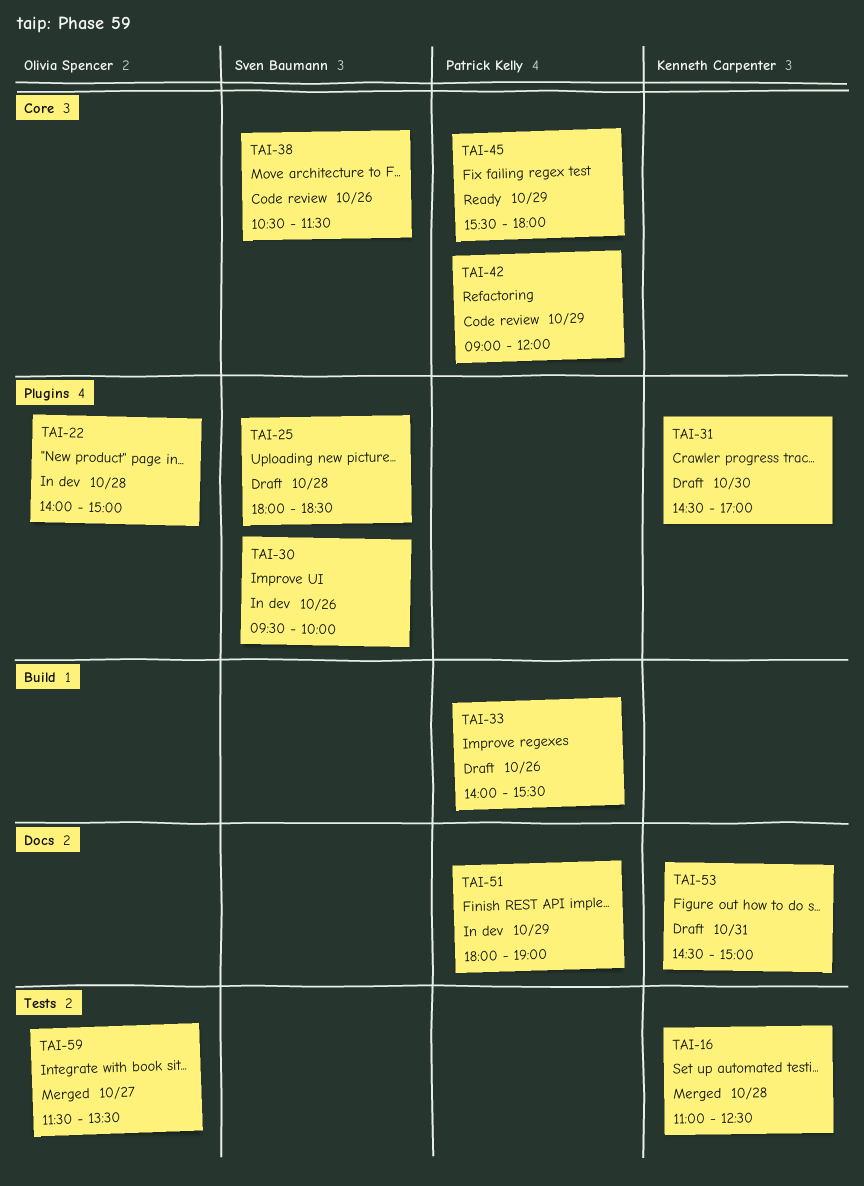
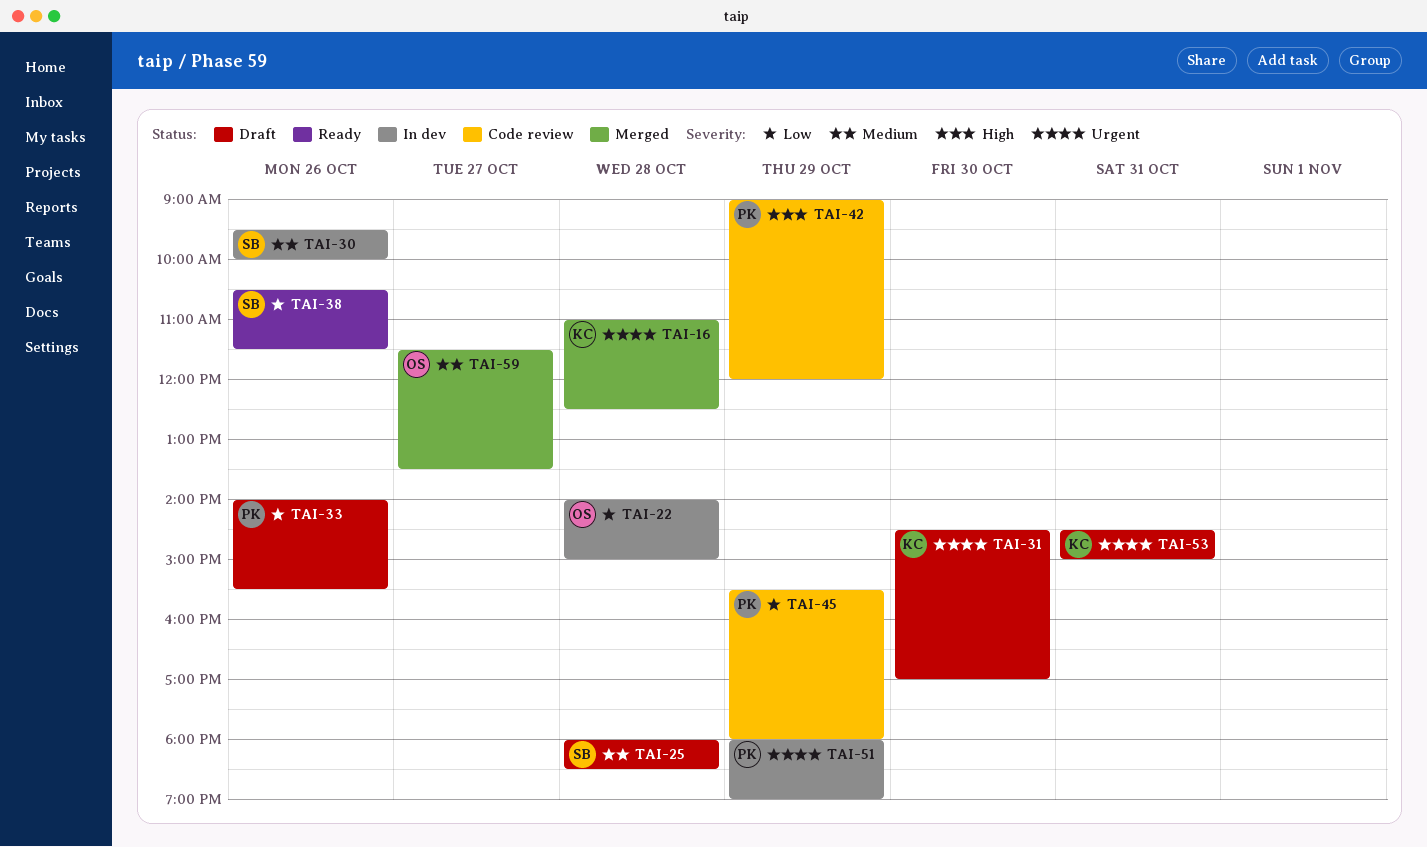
TAI-38, status: Code review -> Ready
TAI-45, status: Ready -> Code review

